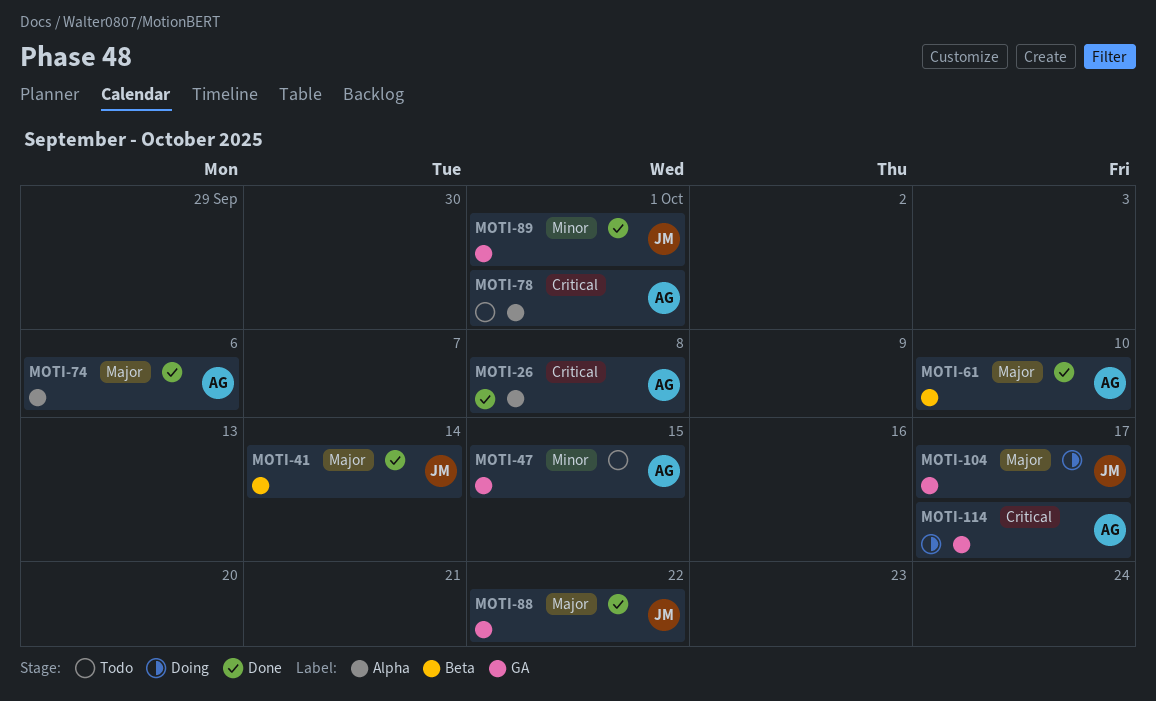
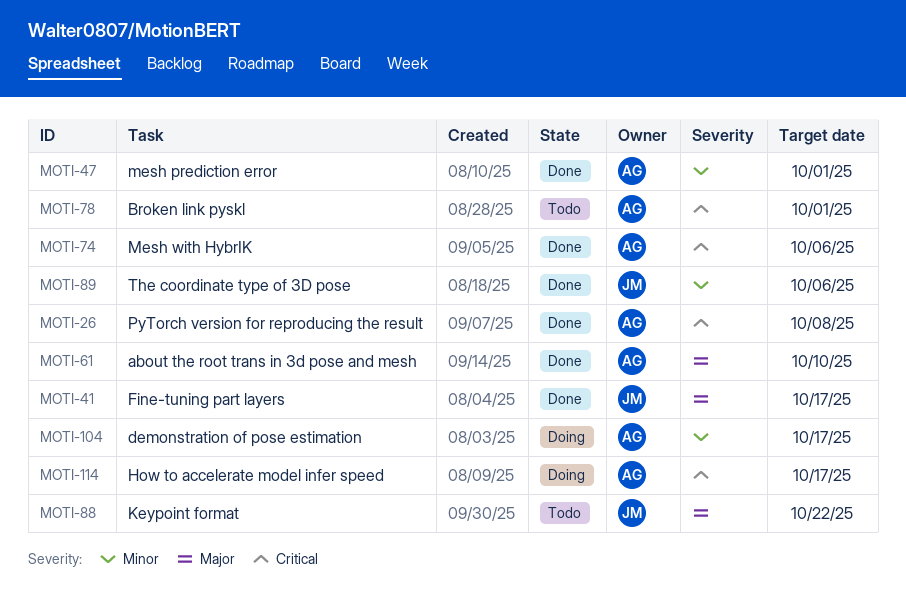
MOTI-41, due: Oct 14 -> Oct 17
MOTI-47, status: Todo -> Done
MOTI-47, due: Oct 15 -> Oct 1
MOTI-74, priority: Major -> Critical
MOTI-88, status: Done -> Todo
MOTI-89, due: Oct 1 -> Oct 6
MOTI-104, owner: JM -> AG
MOTI-104, priority: Major -> Minor

